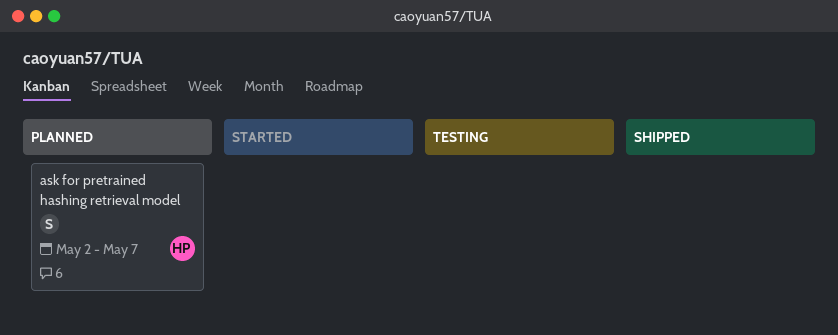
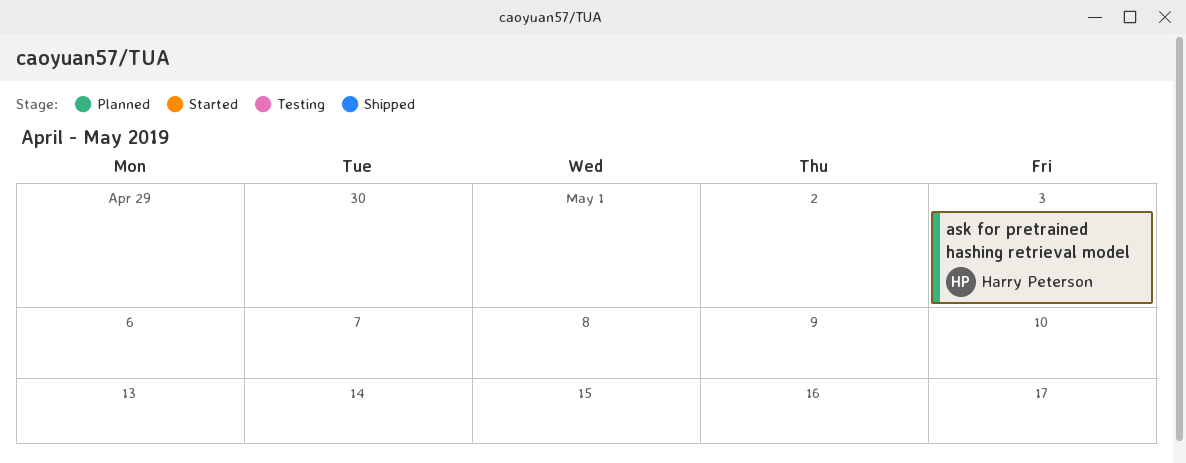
ask for pretrained hashing retrieval model, due: May 7 -> May 3

